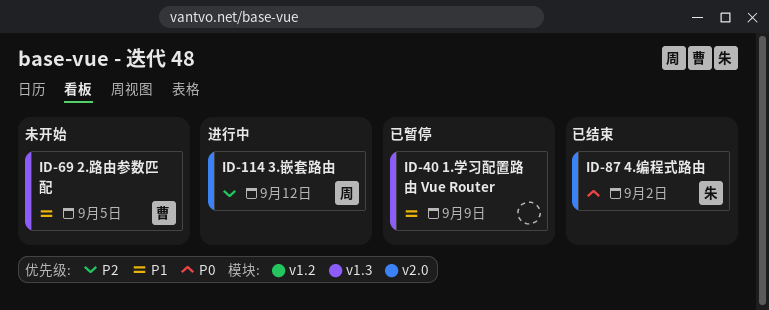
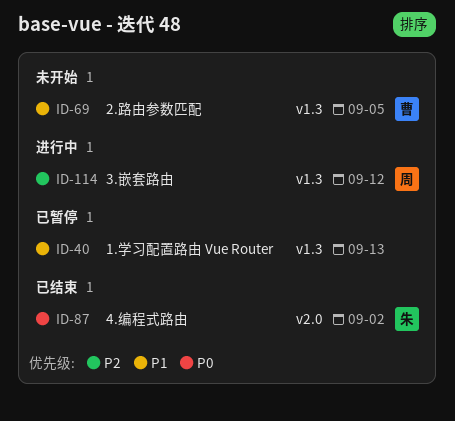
ID-40, due: Sep 9 -> Sep 13
ID-114, label: v2.0 -> v1.3

